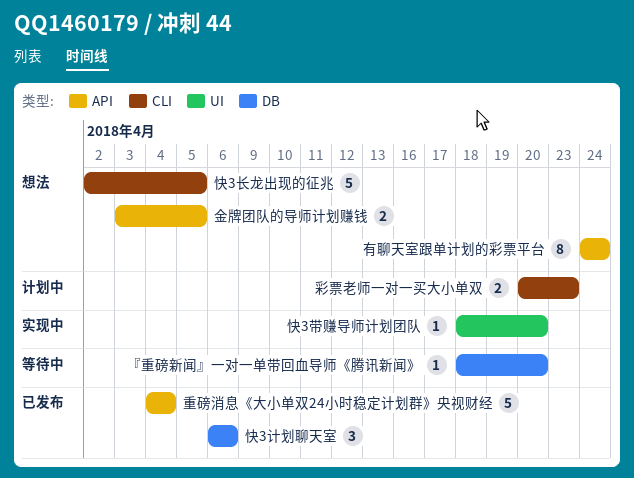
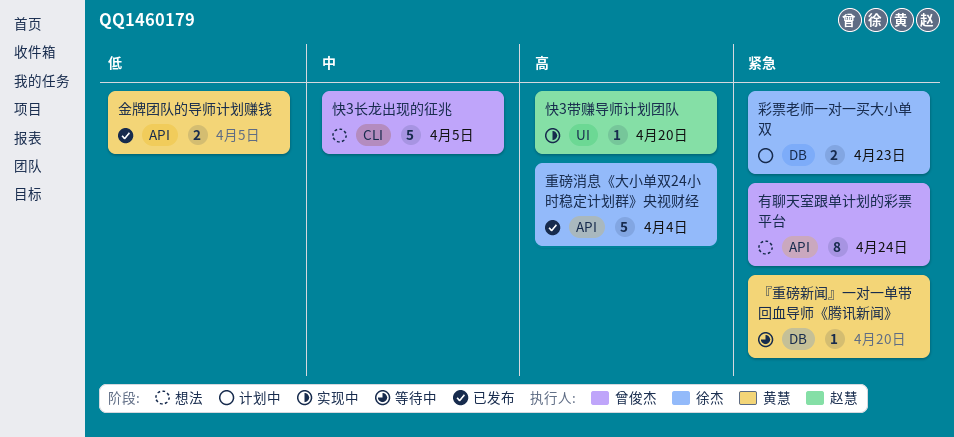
彩票老师一对一买大小单双, label: CLI -> DB
快3计划聊天室: present -> none
金牌团队的导师计划赚钱, status: 想法 -> 已发布

